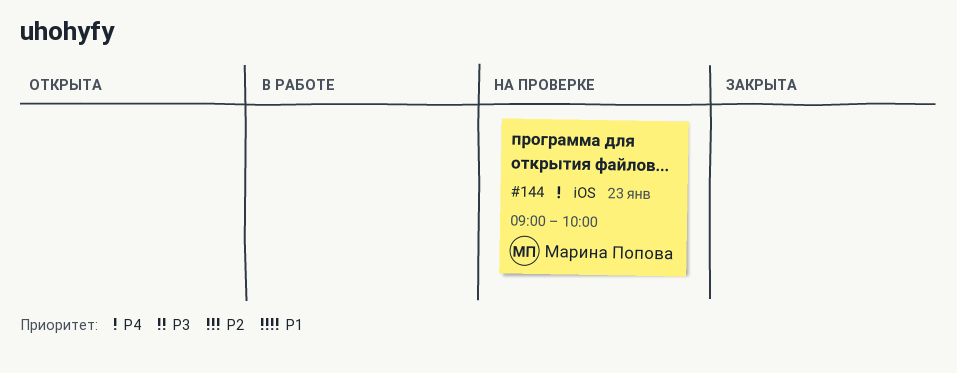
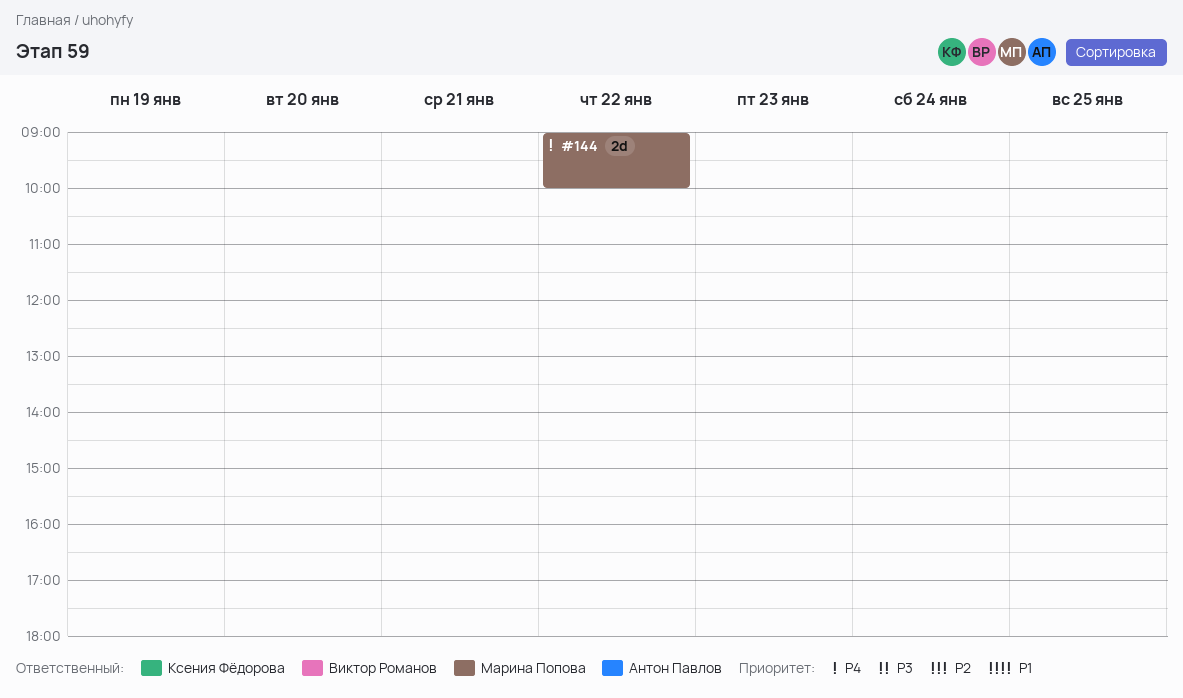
#144, day: Jan 23 -> Jan 22

